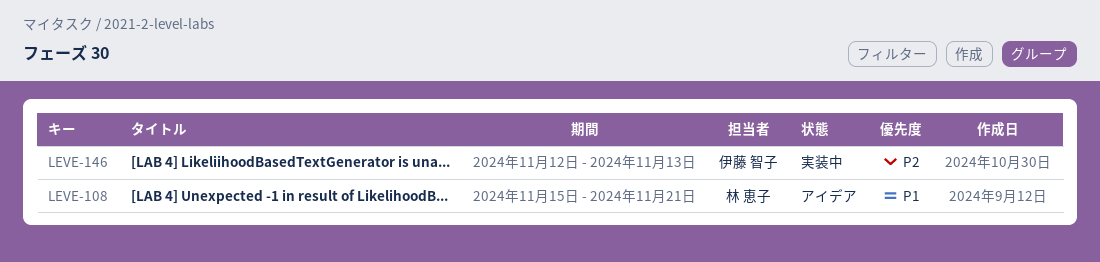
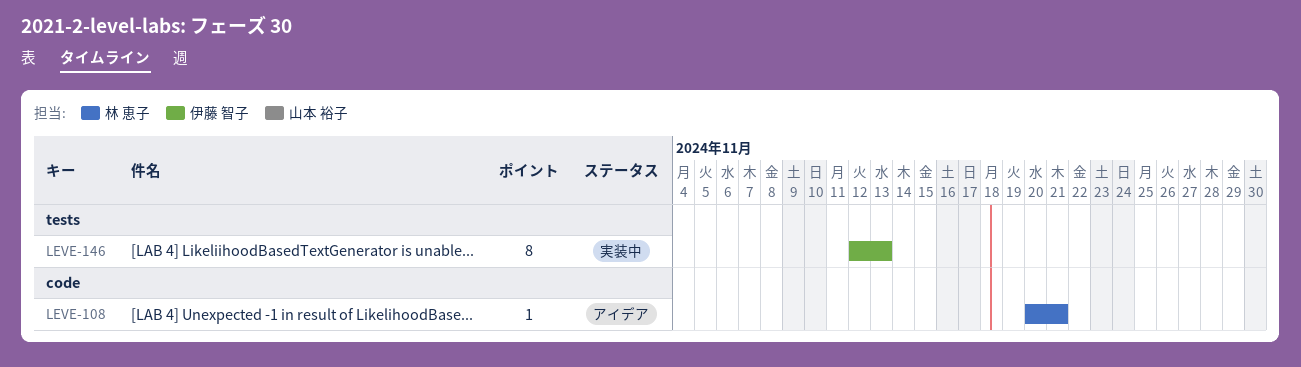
LEVE-108, start: Nov 15 -> Nov 20

